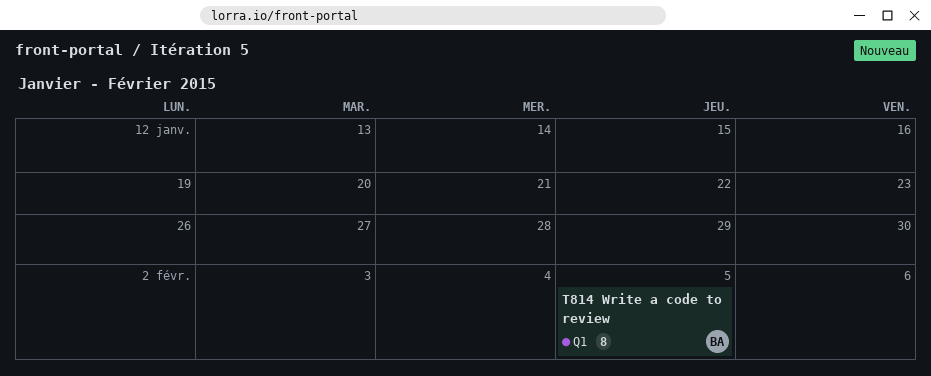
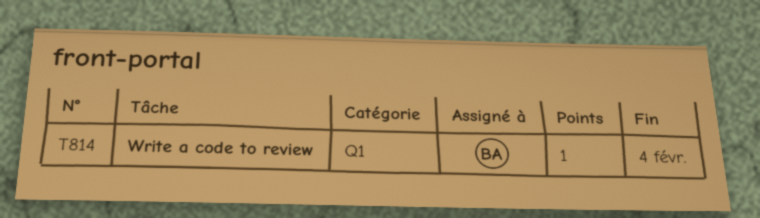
T814, estimate: 8 -> 1
T814, due: Feb 5 -> Feb 4

